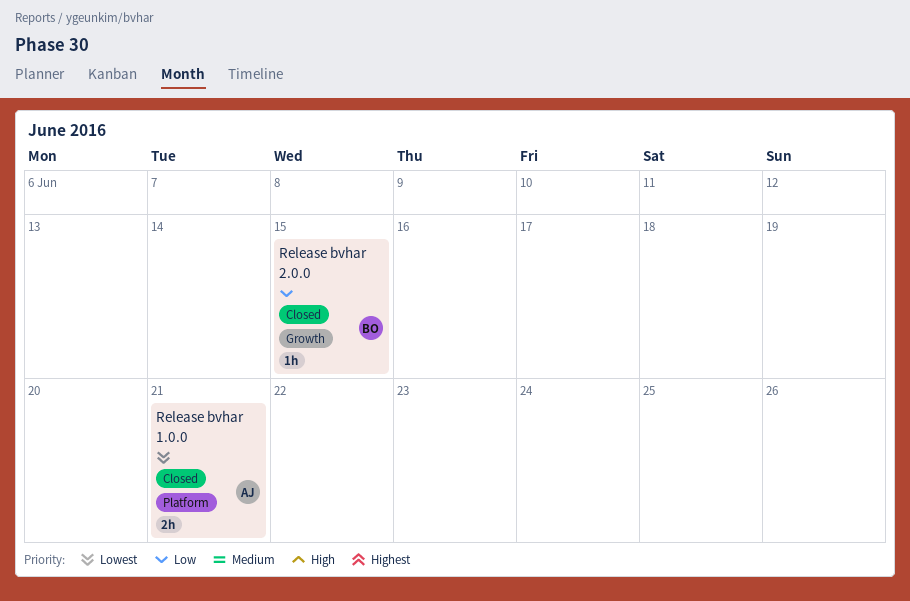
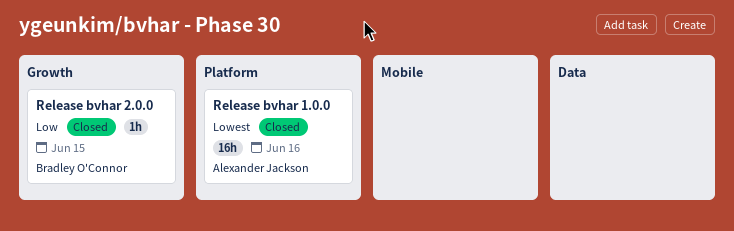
Release bvhar 1.0.0, estimate: 2h -> 16h
Release bvhar 1.0.0, due: Jun 21 -> Jun 16

